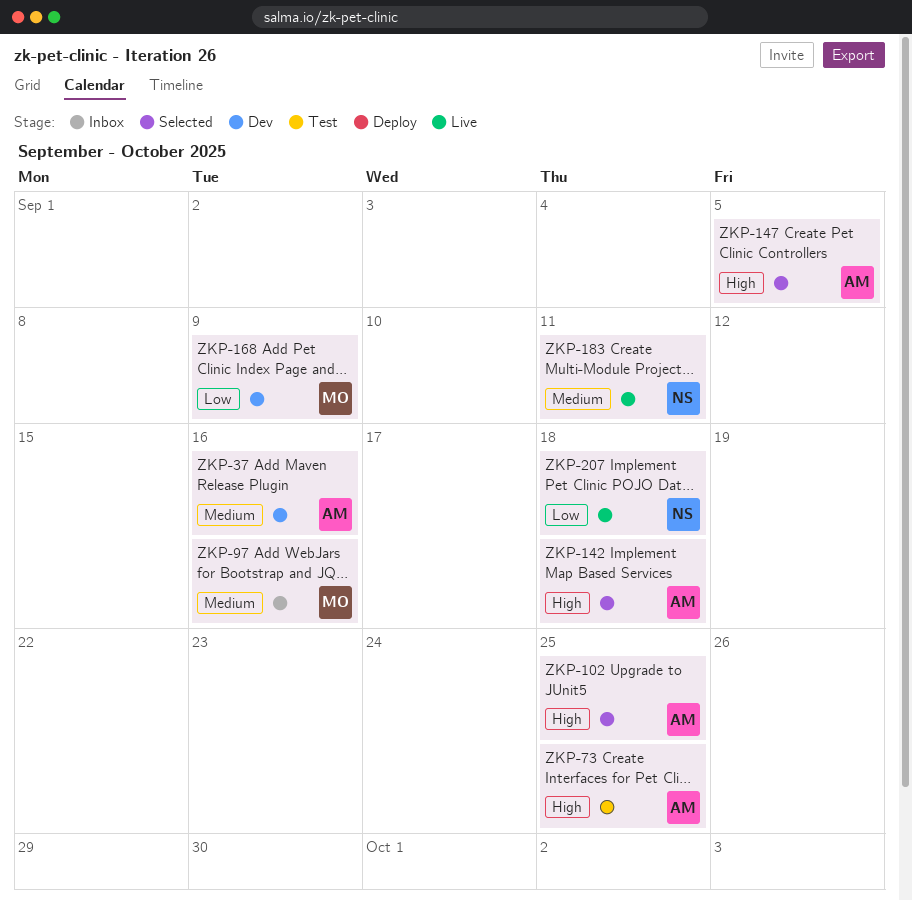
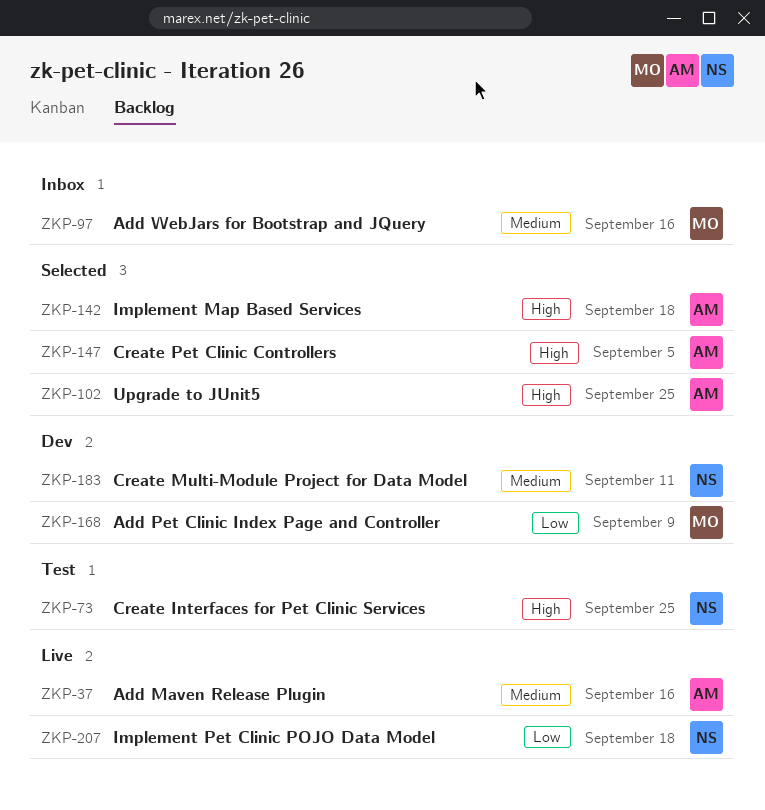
ZKP-37, status: Dev -> Live
ZKP-73, owner: AM -> NS
ZKP-183, status: Live -> Dev

